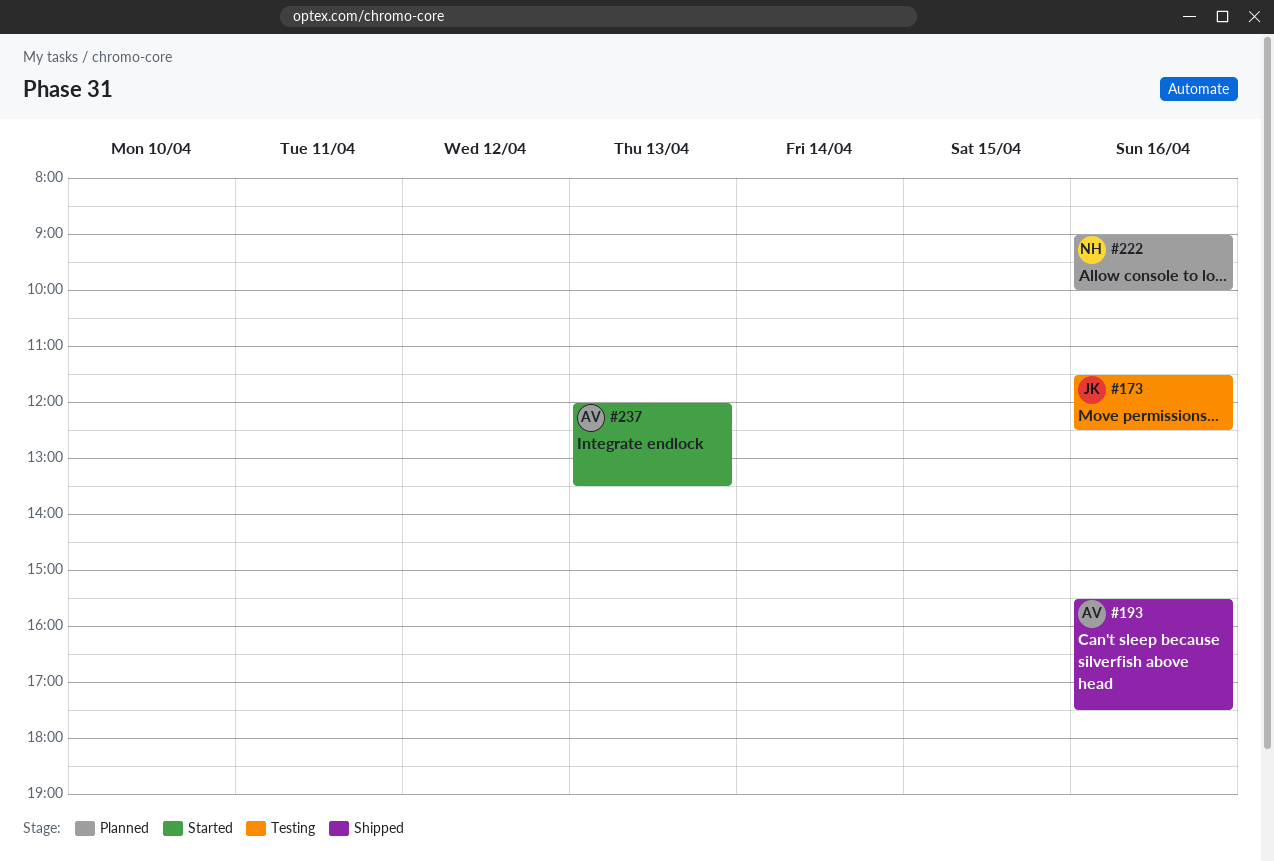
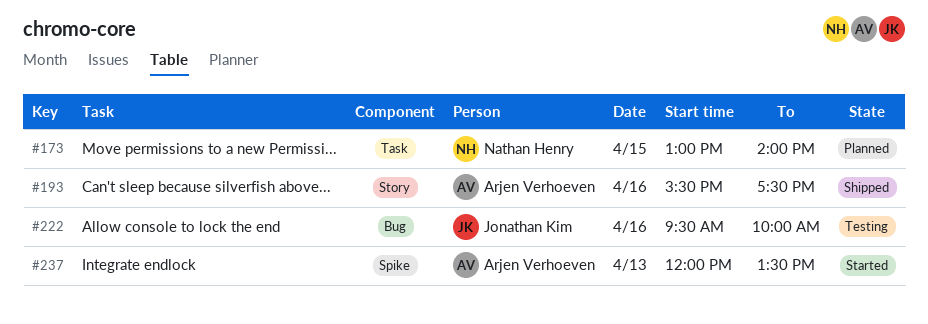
#173, status: Testing -> Planned
#173, owner: Jonathan Kim -> Nathan Henry
#173, day: Apr 16 -> Apr 15
#173, begins: 11:30 -> 13:00
#173, ends: 12:30 -> 14:00
#222, status: Planned -> Testing
#222, owner: Nathan Henry -> Jonathan Kim
#222, begins: 09:00 -> 09:30

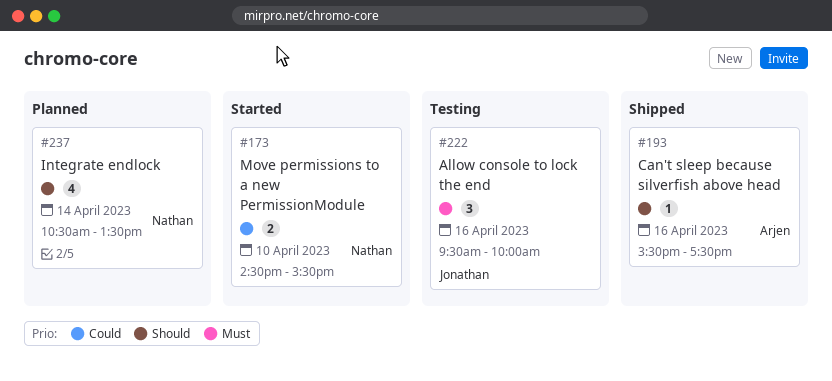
#173, status: Planned -> Started
#173, day: Apr 15 -> Apr 10
#173, begins: 13:00 -> 14:30
#173, ends: 14:00 -> 15:30
#237, status: Started -> Planned
#237, owner: Arjen Verhoeven -> Nathan Henry
#237, day: Apr 13 -> Apr 14
#237, begins: 12:00 -> 10:30

